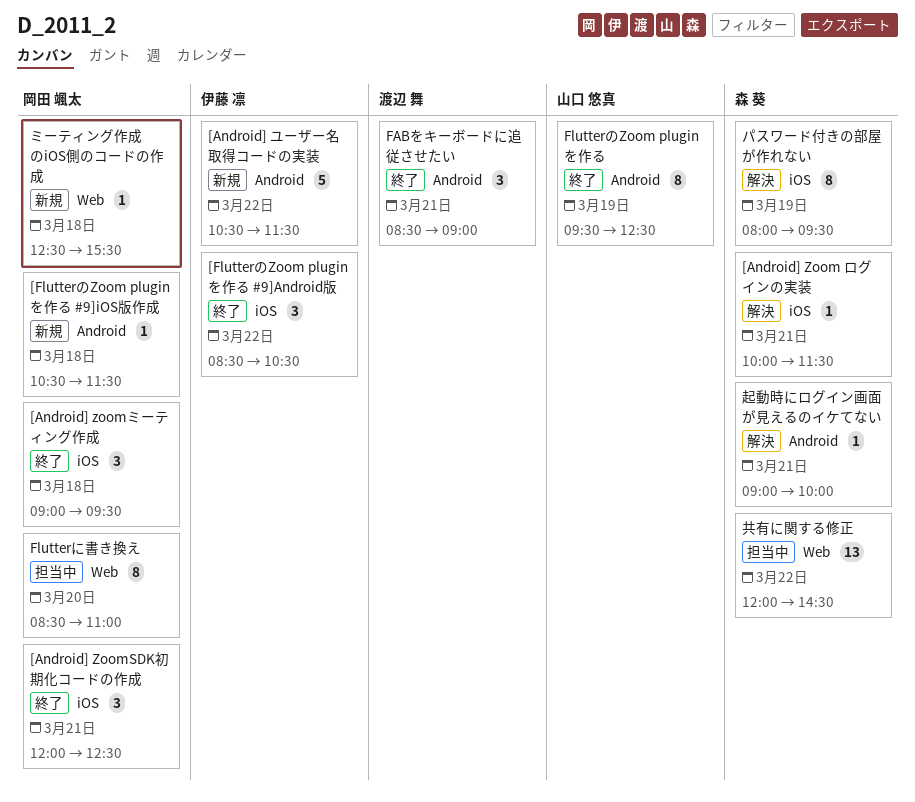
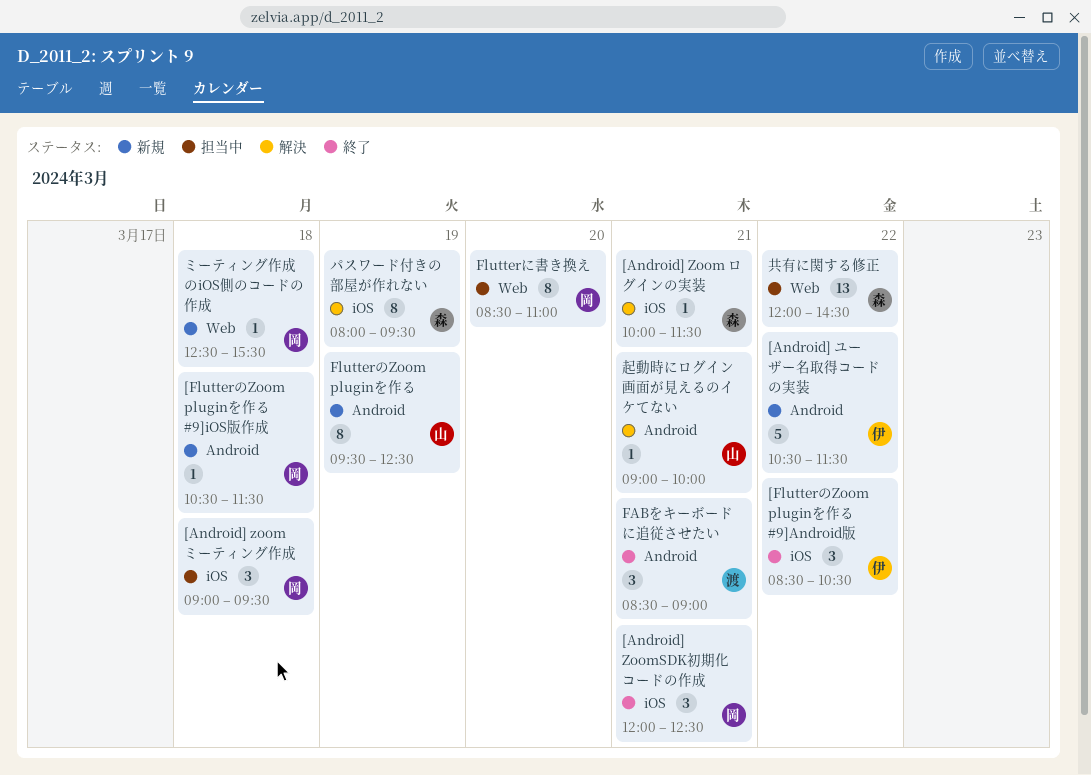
[Android] zoomミーティング作成, status: 終了 -> 担当中
FlutterのZoom pluginを作る, status: 終了 -> 新規
起動時にログイン画面が見えるのイケてない, owner: 森 葵 -> 山口 悠真

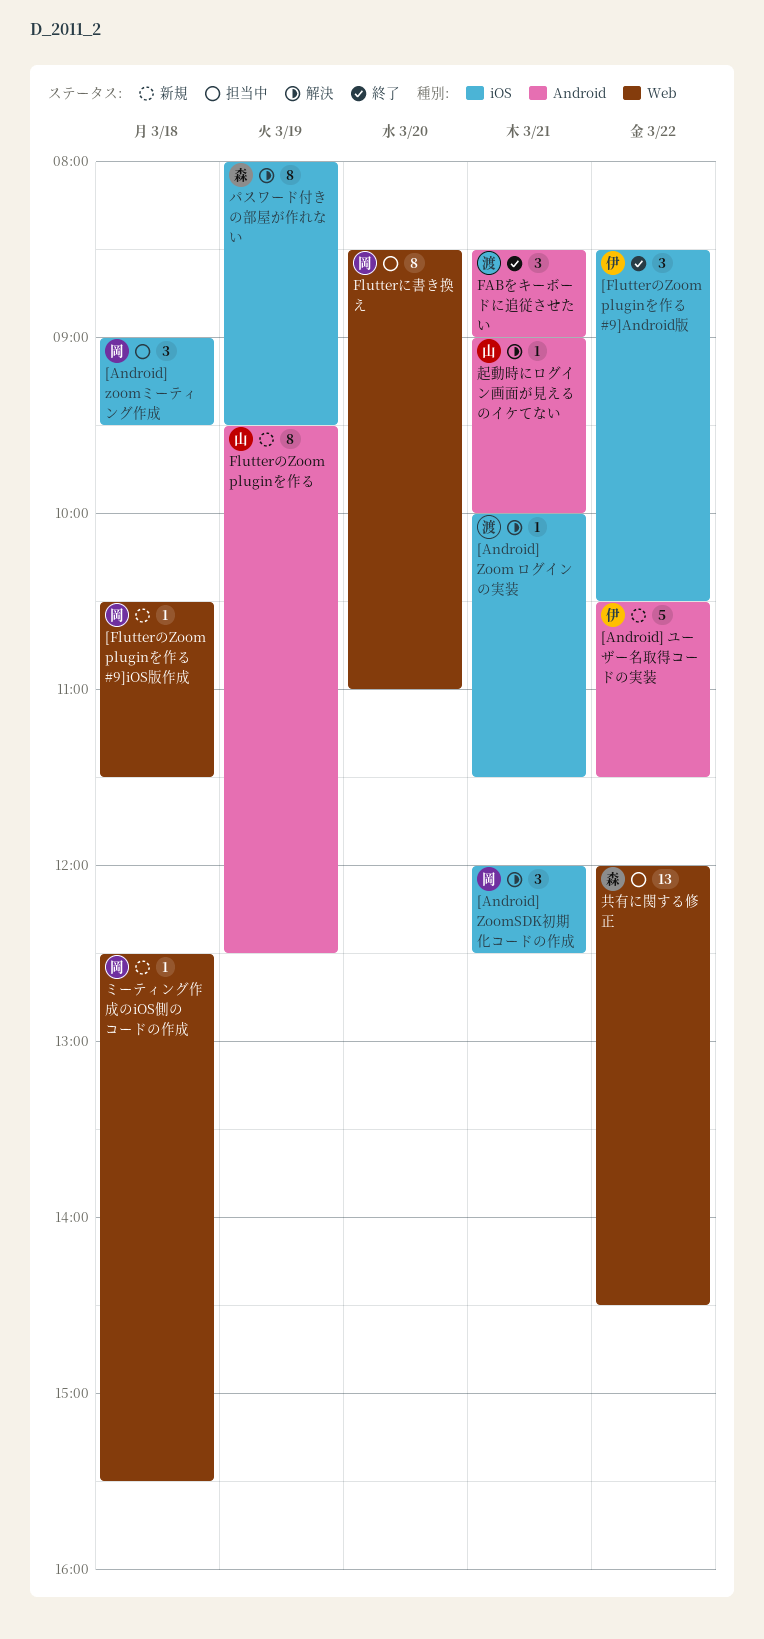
[Android] Zoom ログインの実装, owner: 森 -> 渡
[Android] ZoomSDK初期化コードの作成, status: 終了 -> 解決
[FlutterのZoom pluginを作る #9]iOS版作成, label: Android -> Web

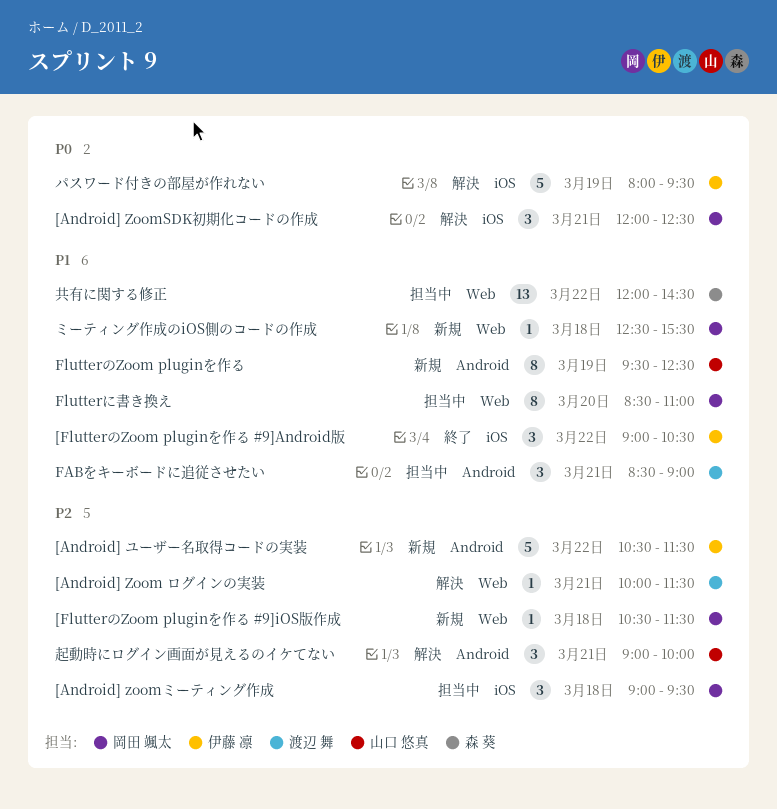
[Android] Zoom ログインの実装, label: iOS -> Web
[FlutterのZoom pluginを作る #9]Android版, begins: 08:30 -> 09:00
FABをキーボードに追従させたい, status: 終了 -> 担当中
パスワード付きの部屋が作れない, owner: 森 葵 -> 伊藤 凛
パスワード付きの部屋が作れない, estimate: 8 -> 5
起動時にログイン画面が見えるのイケてない, estimate: 1 -> 3

